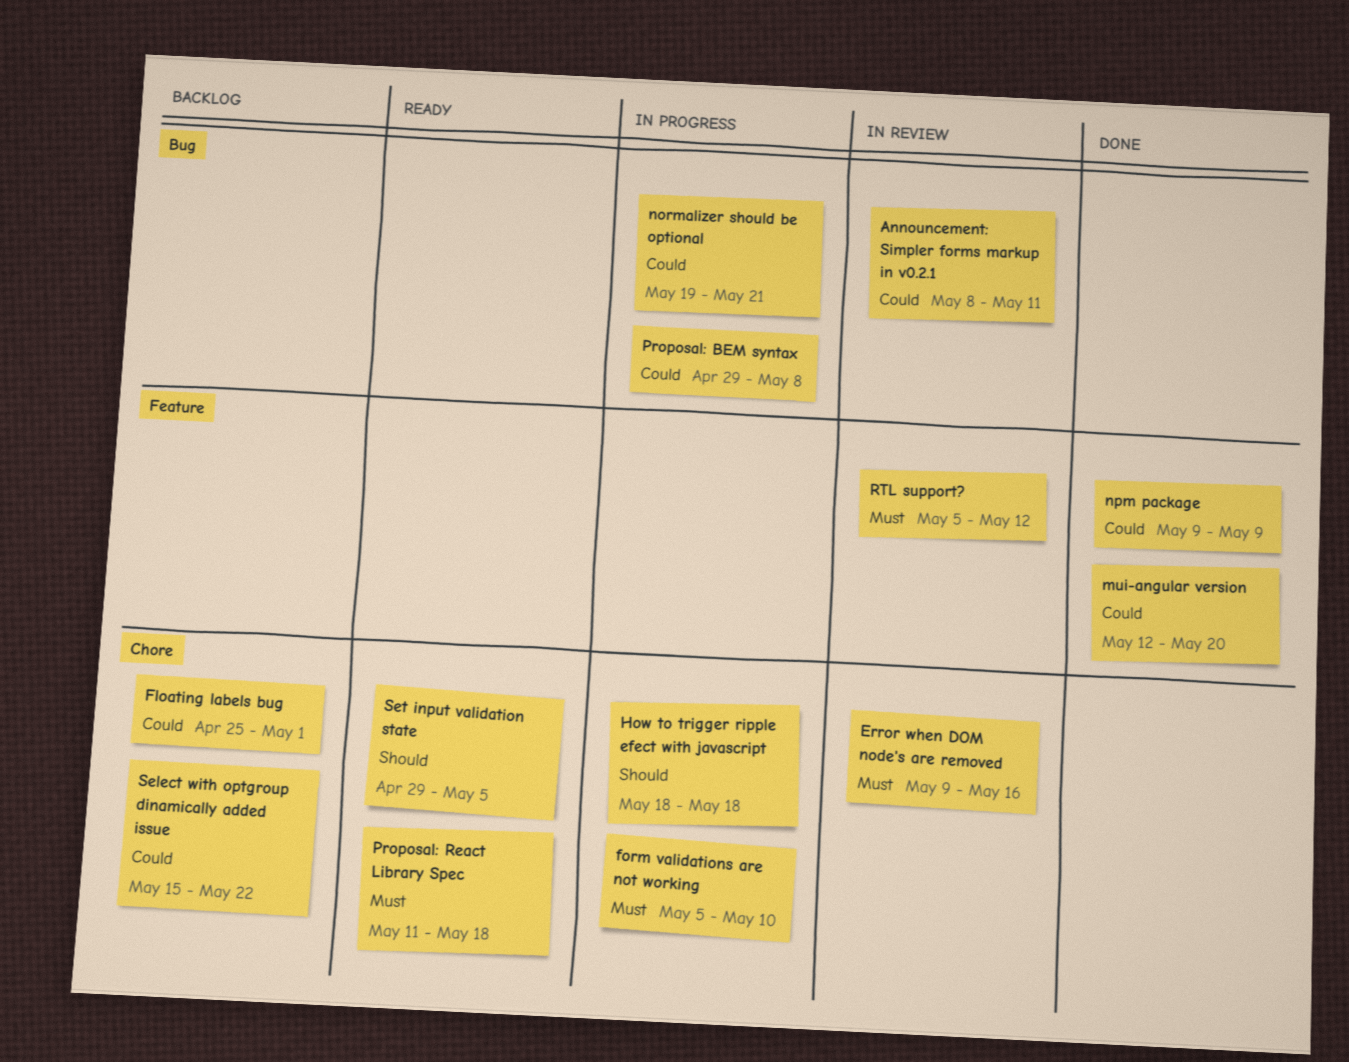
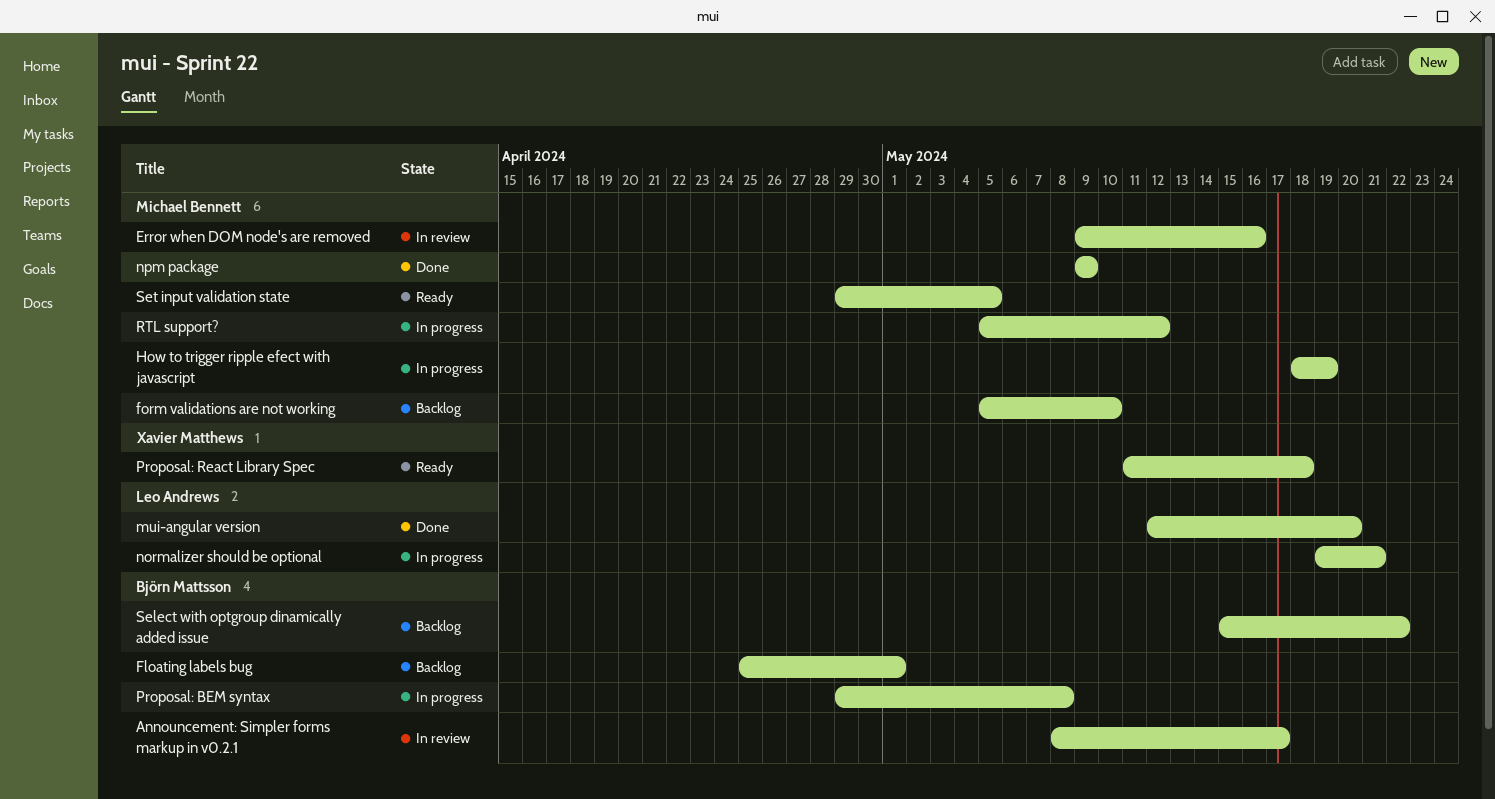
Announcement: Simpler forms markup in v0.2.1, due: May 11 -> May 17
form validations are not working, status: In progress -> Backlog
How to trigger ripple efect with javascript, due: May 18 -> May 19
RTL support?, status: In review -> In progress

